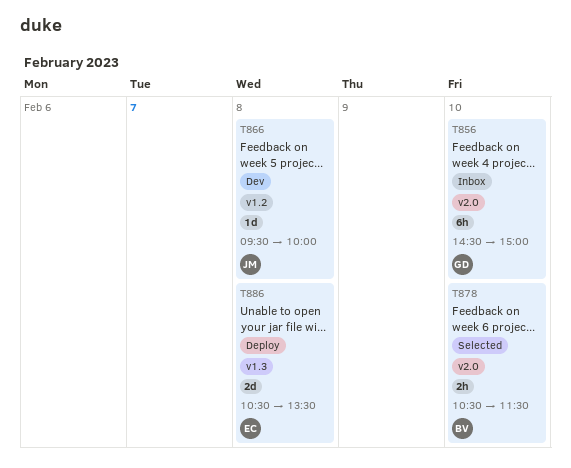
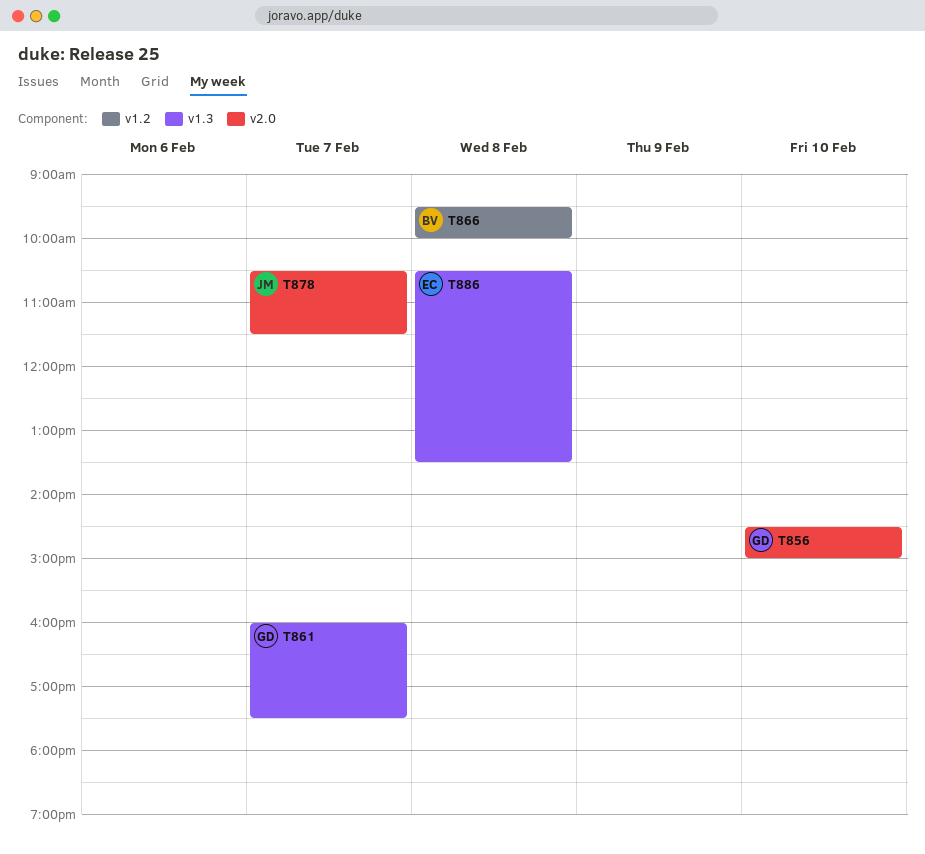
T861: none -> present
T866, owner: JM -> BV
T878, owner: BV -> JM
T878, day: Feb 10 -> Feb 7

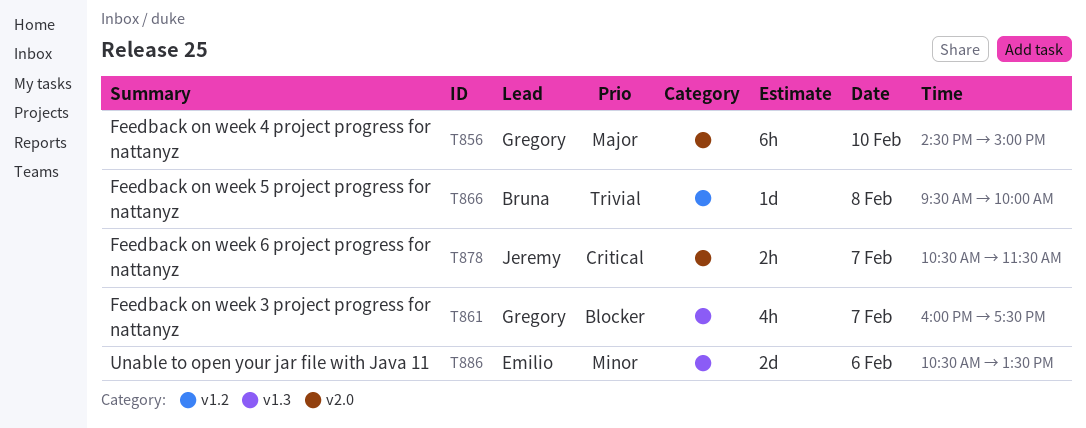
T886, day: Feb 8 -> Feb 6

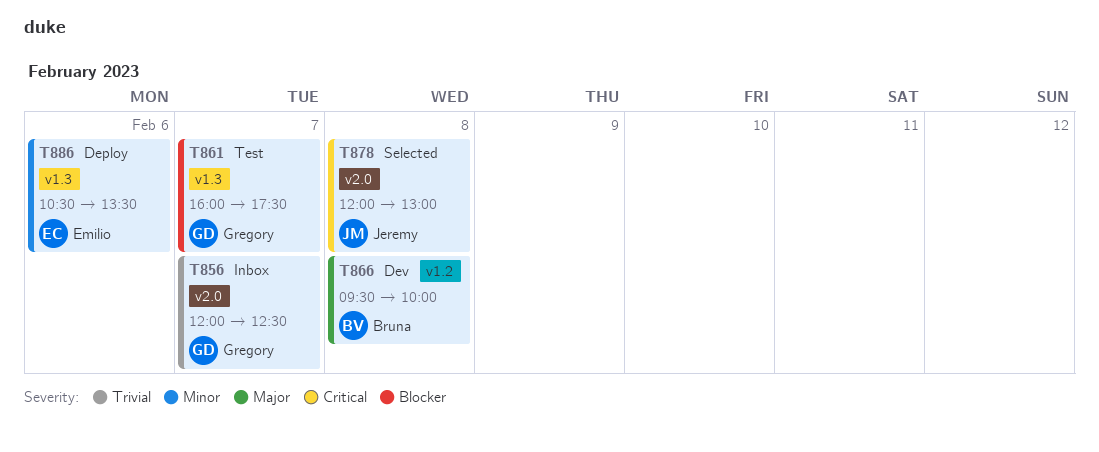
T856, priority: Major -> Trivial
T856, day: Feb 10 -> Feb 7
T856, begins: 14:30 -> 12:00
T856, ends: 15:00 -> 12:30
T866, priority: Trivial -> Major
T878, day: Feb 7 -> Feb 8
T878, begins: 10:30 -> 12:00
T878, ends: 11:30 -> 13:00

